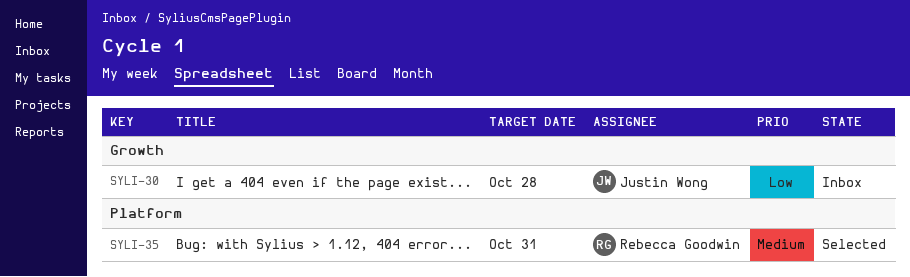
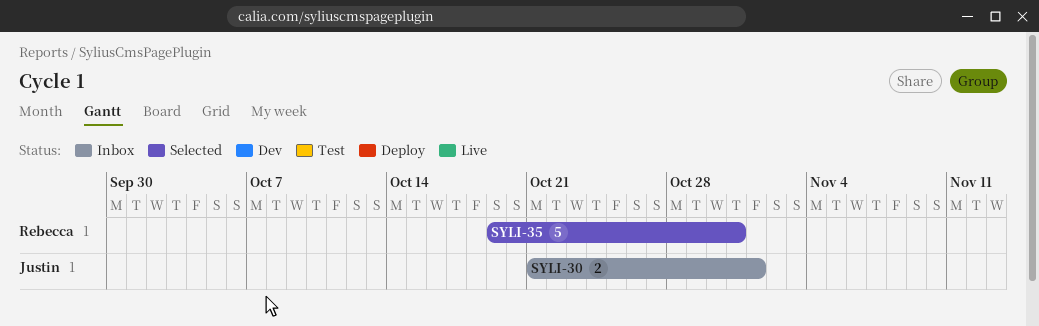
SYLI-30, due: Oct 28 -> Nov 1

